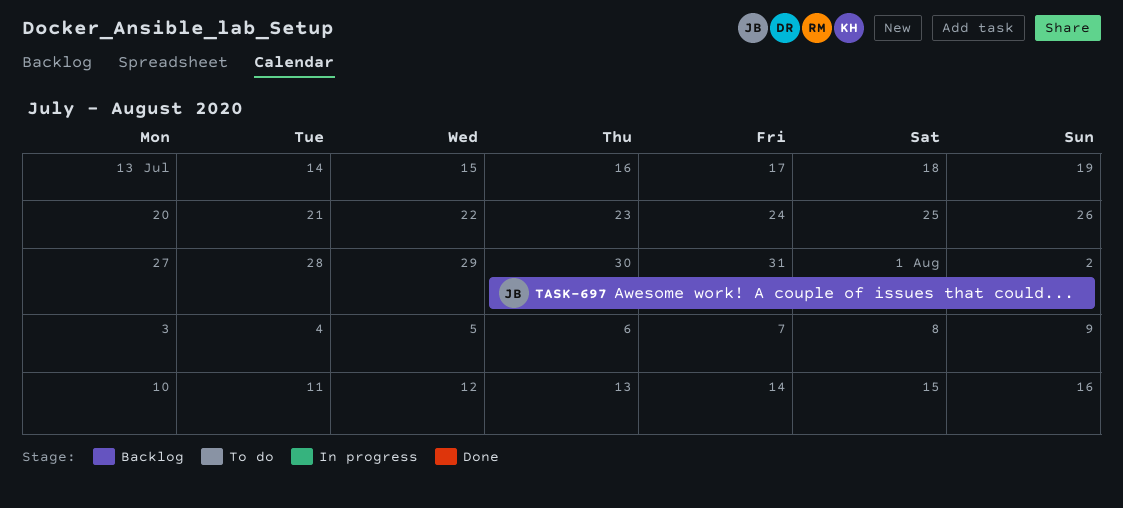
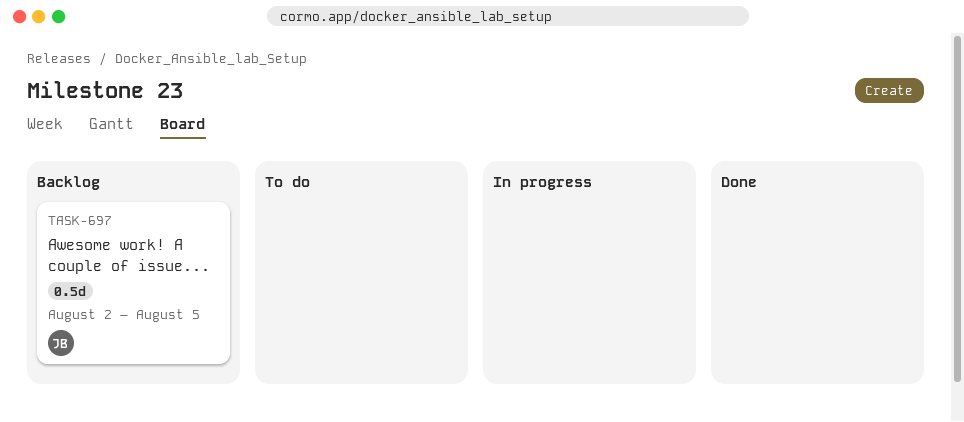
TASK-697, start: Jul 30 -> Aug 2
TASK-697, due: Aug 2 -> Aug 5

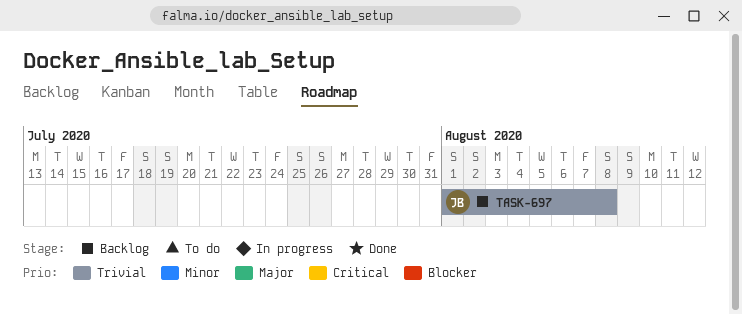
TASK-697, start: Aug 2 -> Aug 1
TASK-697, due: Aug 5 -> Aug 8

